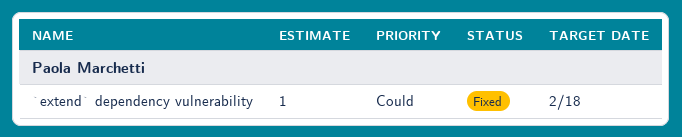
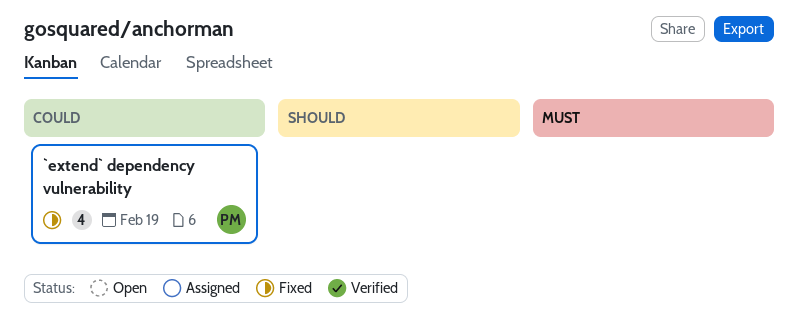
`extend` dependency vulnerability, estimate: 1 -> 4
`extend` dependency vulnerability, due: Feb 18 -> Feb 19

